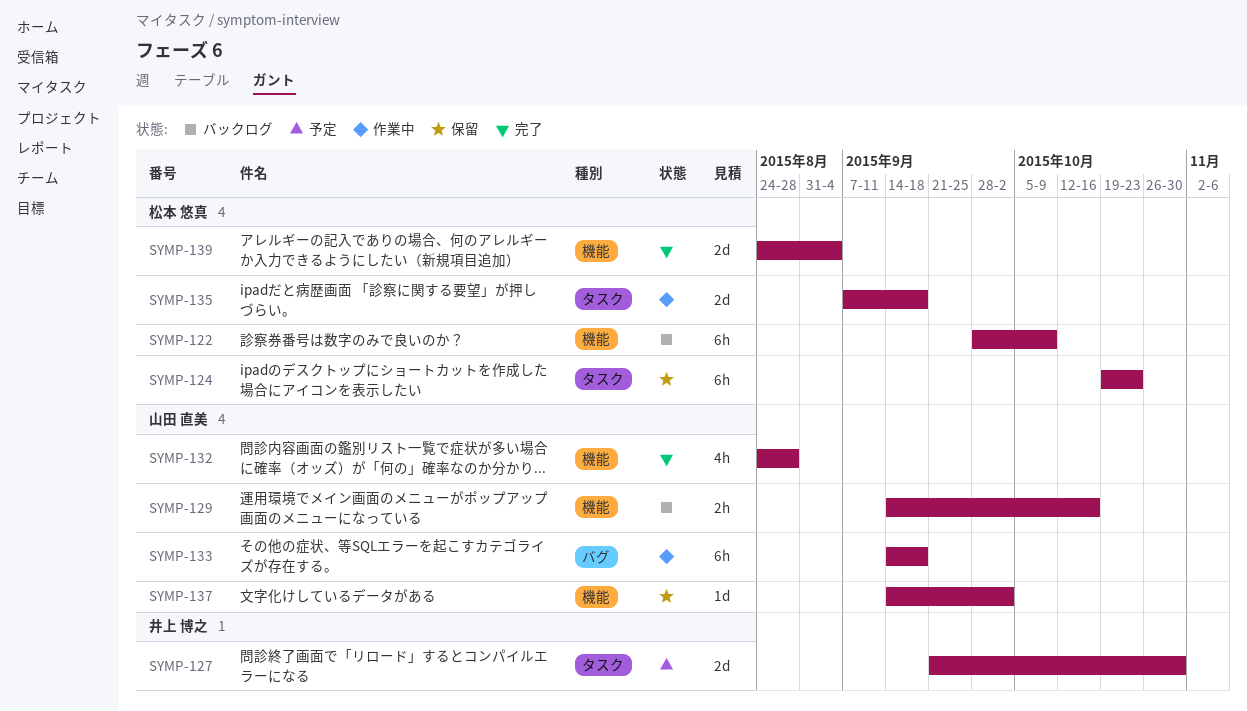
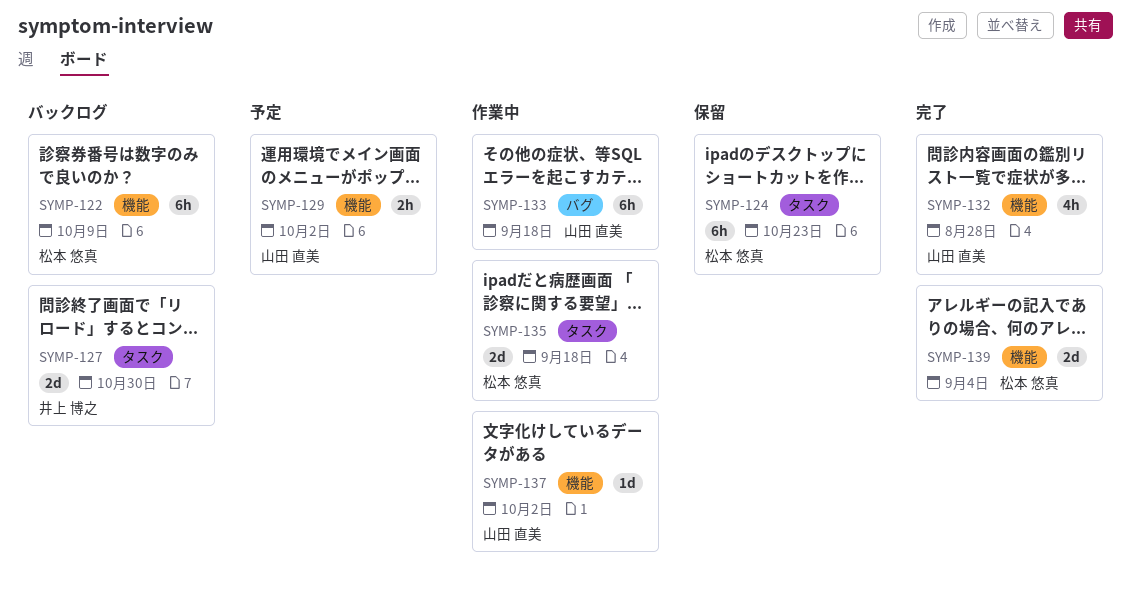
SYMP-127, status: 予定 -> バックログ
SYMP-129, status: バックログ -> 予定
SYMP-129, due: Oct 16 -> Oct 2
SYMP-137, status: 保留 -> 作業中

